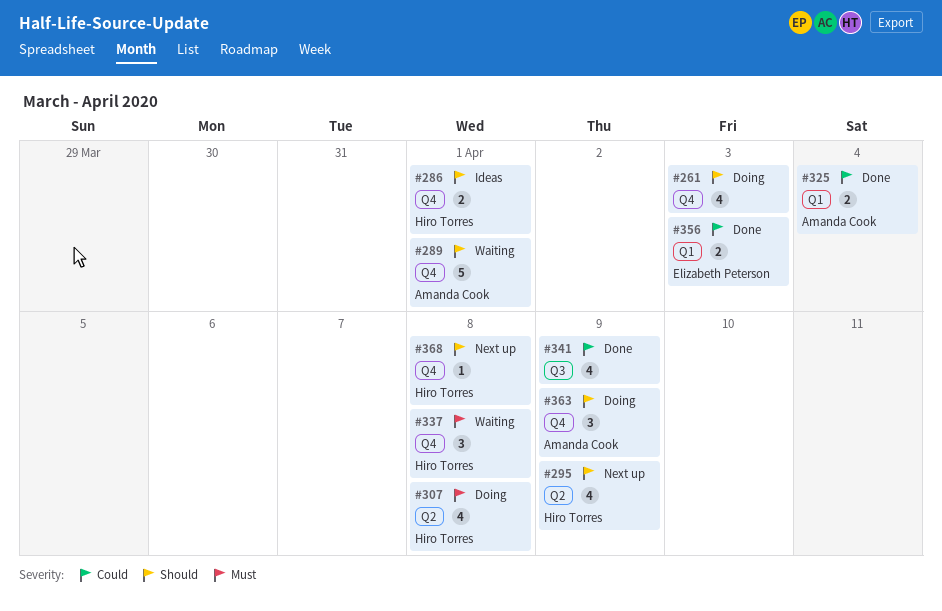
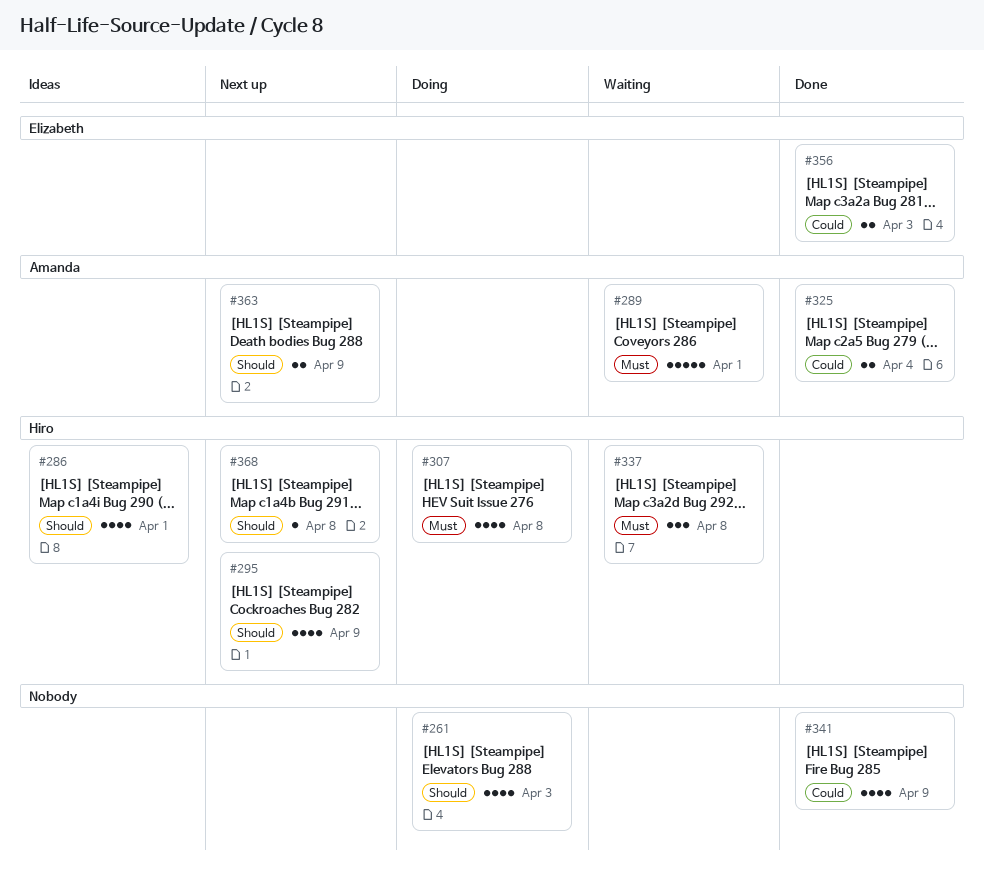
#286, estimate: 2 -> 4
#289, priority: Should -> Must
#363, status: Doing -> Next up
#363, estimate: 3 -> 2

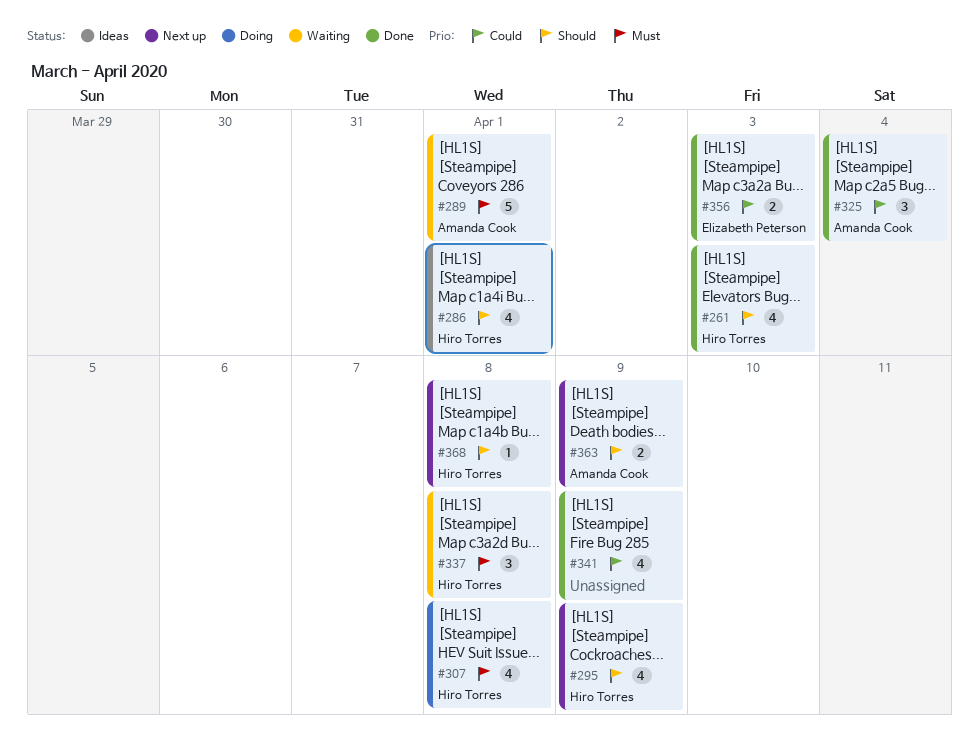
#261, status: Doing -> Done
#261, owner: none -> Hiro Torres
#325, estimate: 2 -> 3

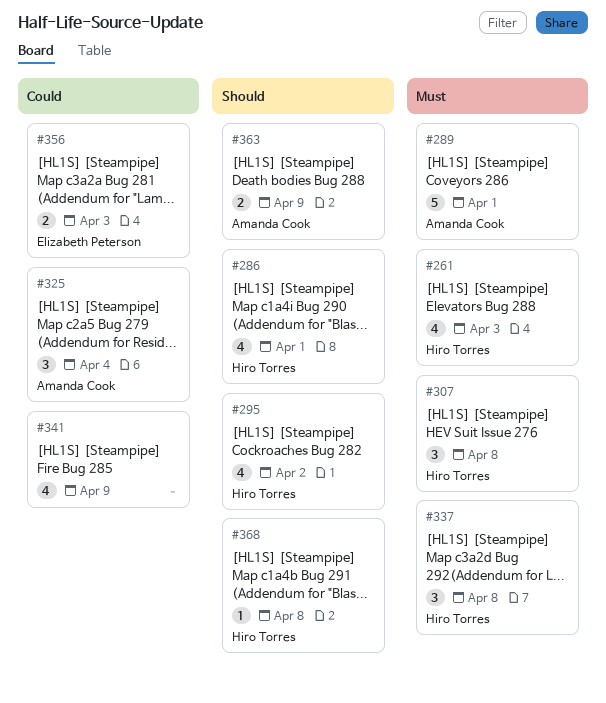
#261, priority: Should -> Must
#295, due: Apr 9 -> Apr 2
#307, estimate: 4 -> 3

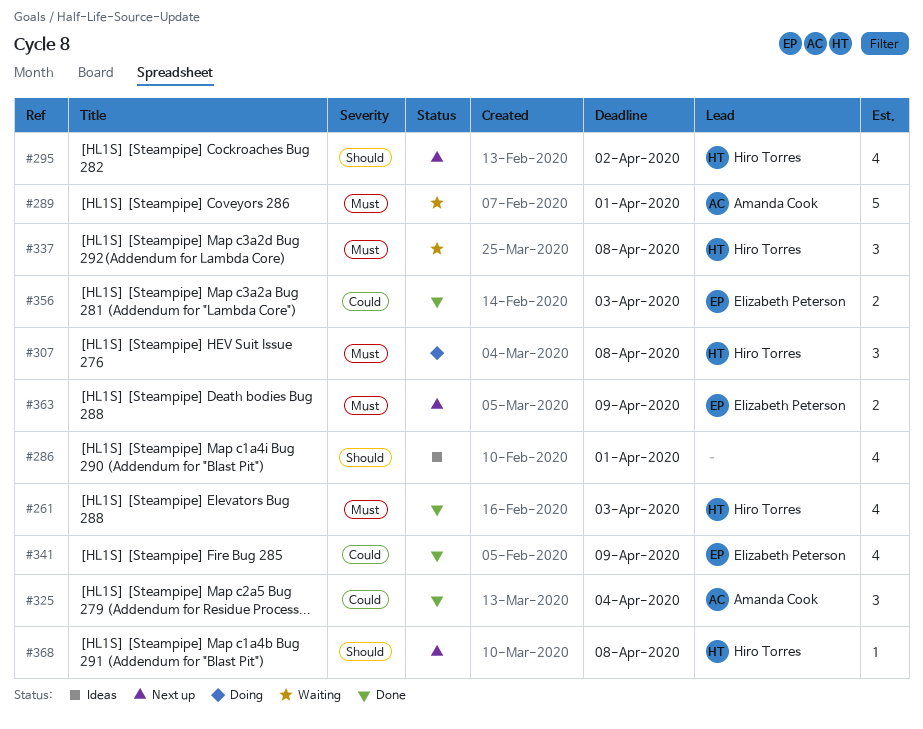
#286, owner: Hiro Torres -> none
#341, owner: none -> Elizabeth Peterson
#363, owner: Amanda Cook -> Elizabeth Peterson
#363, priority: Should -> Must

